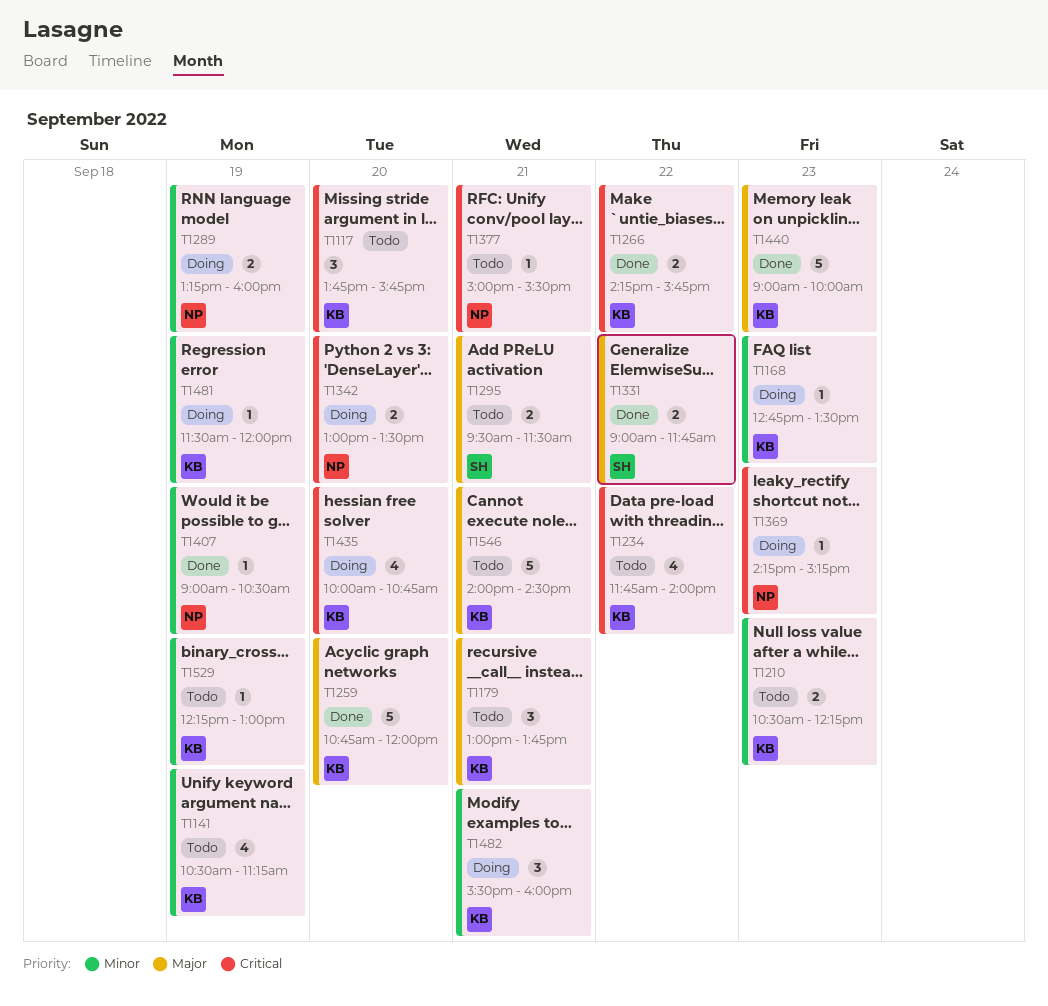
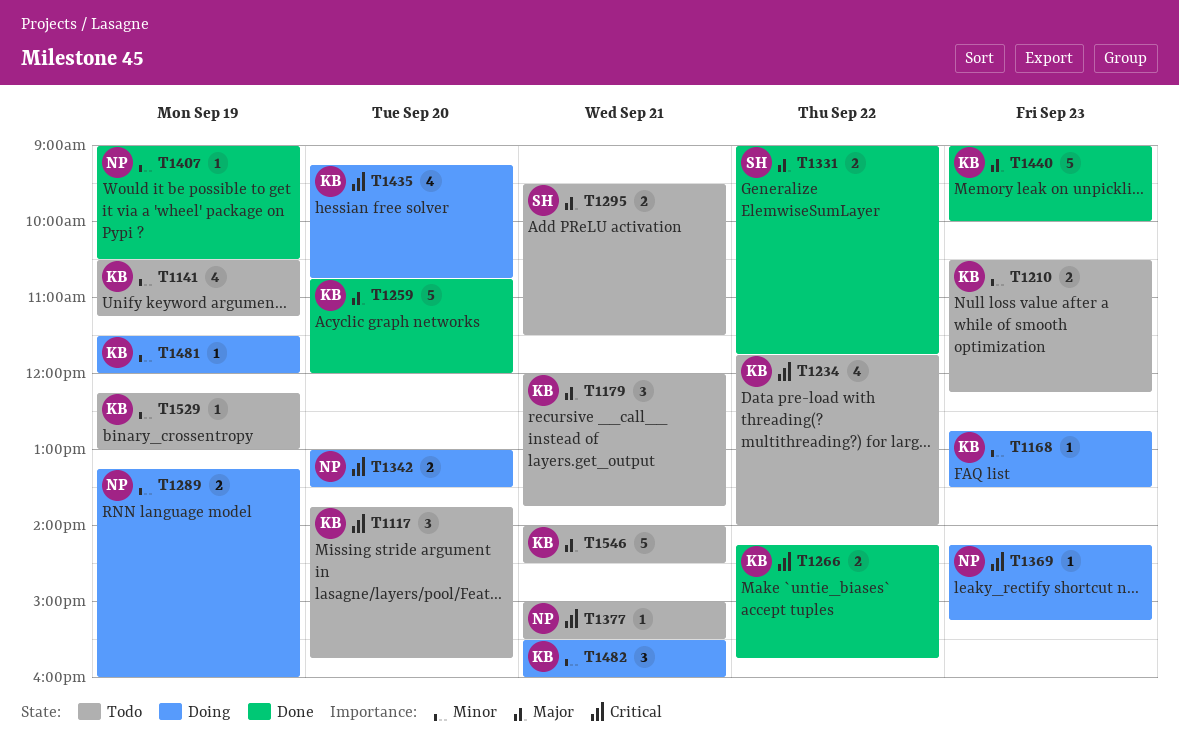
T1179, begins: 13:00 -> 12:00
T1435, begins: 10:00 -> 09:15

